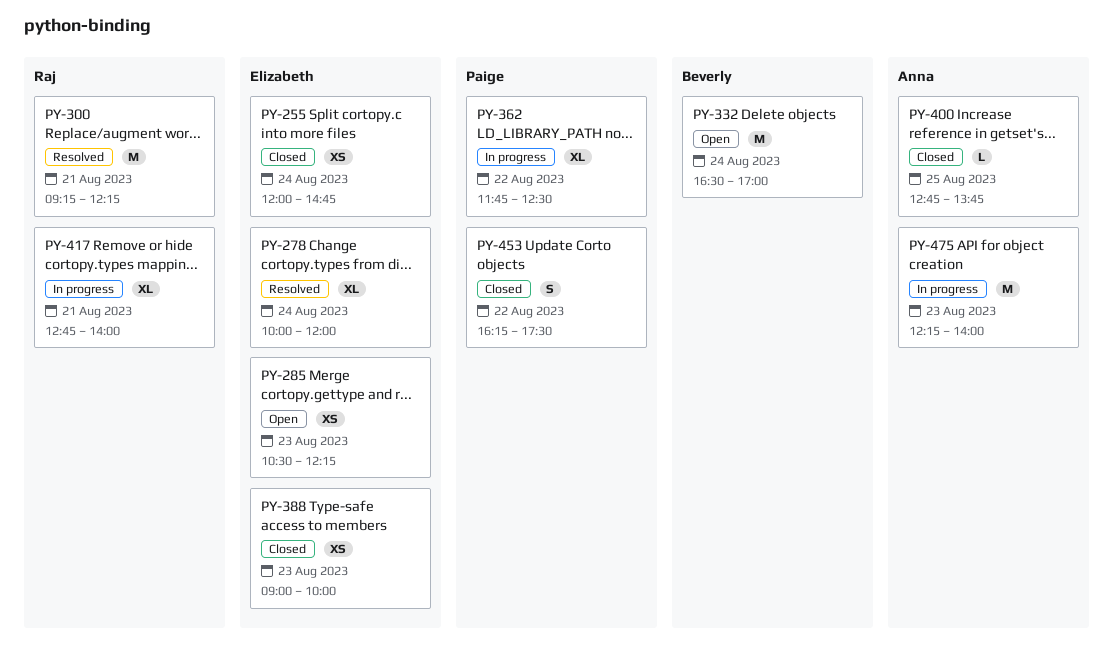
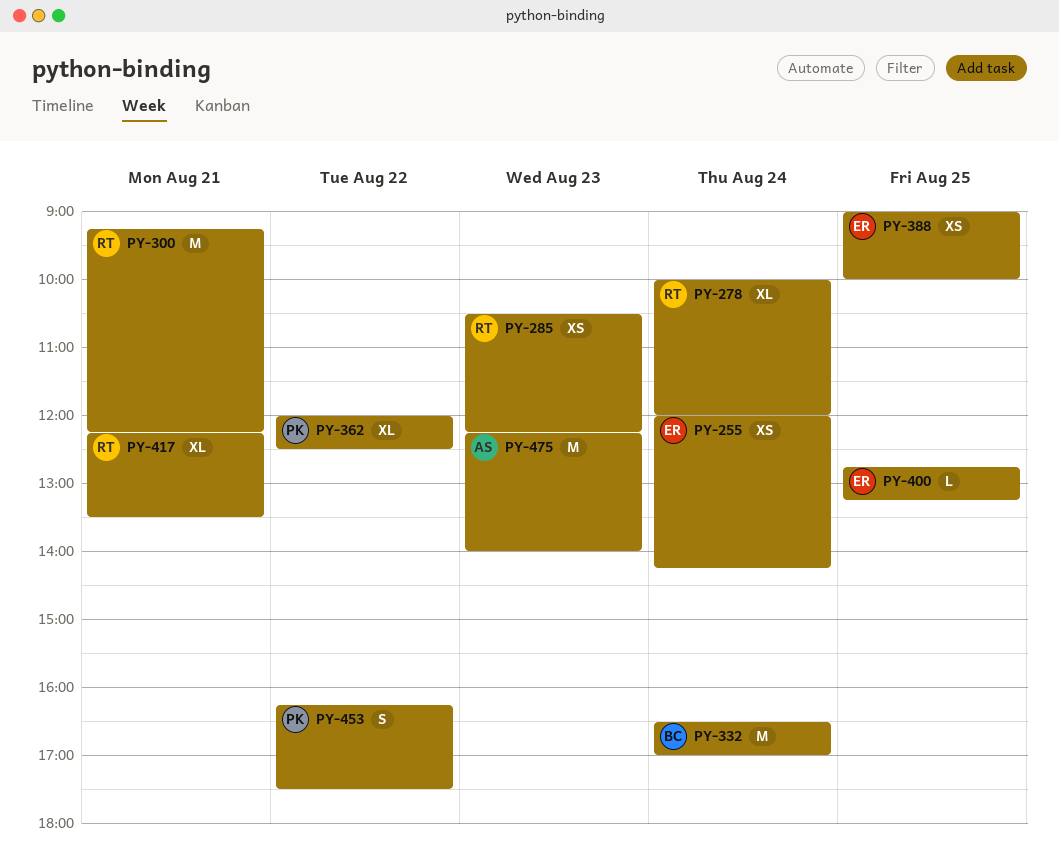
PY-255, ends: 14:45 -> 14:15
PY-278, owner: Elizabeth -> Raj
PY-285, owner: Elizabeth -> Raj
PY-362, begins: 11:45 -> 12:00
PY-388, day: Aug 23 -> Aug 25
PY-400, owner: Anna -> Elizabeth
PY-400, ends: 13:45 -> 13:15
PY-417, begins: 12:45 -> 12:15
PY-417, ends: 14:00 -> 13:30

